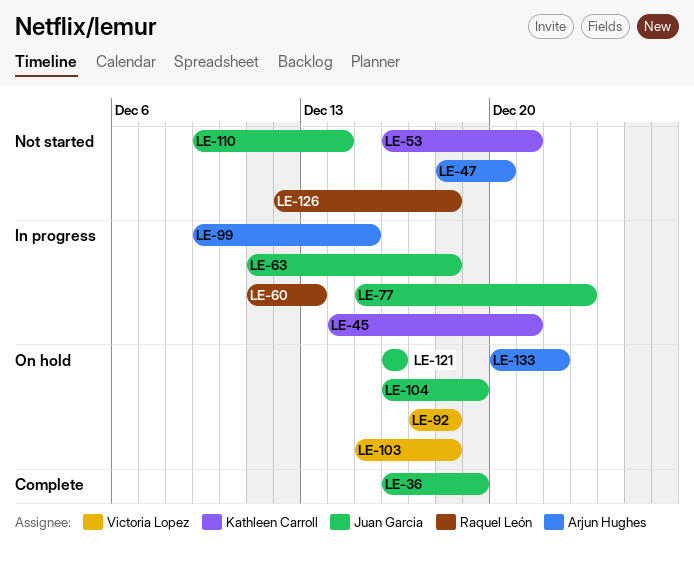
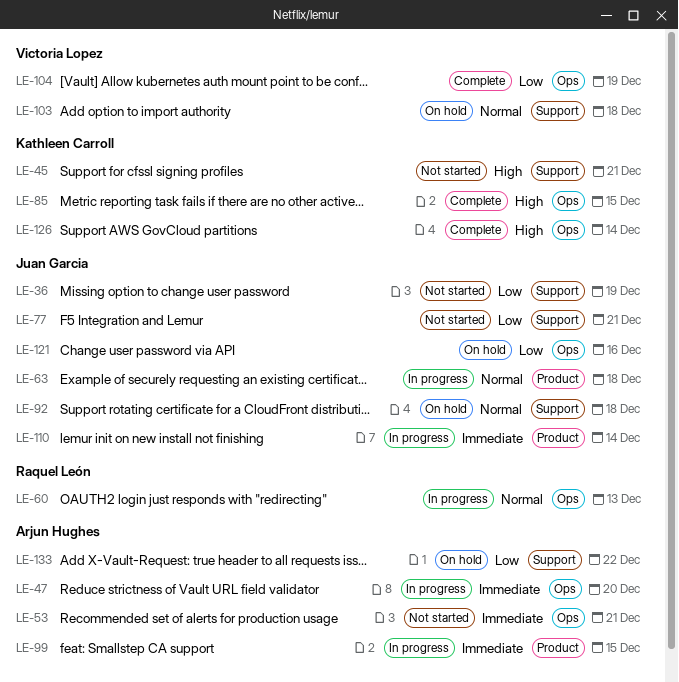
LE-36, status: Complete -> Not started
LE-45, status: In progress -> Not started
LE-47, status: Not started -> In progress
LE-53, owner: Kathleen Carroll -> Arjun Hughes
LE-77, status: In progress -> Not started
LE-77, due: Dec 23 -> Dec 21
LE-85: none -> present
LE-92, owner: Victoria Lopez -> Juan Garcia
LE-104, status: On hold -> Complete
LE-104, owner: Juan Garcia -> Victoria Lopez
LE-110, status: Not started -> In progress
LE-126, status: Not started -> Complete
LE-126, owner: Raquel León -> Kathleen Carroll
LE-126, due: Dec 18 -> Dec 14

